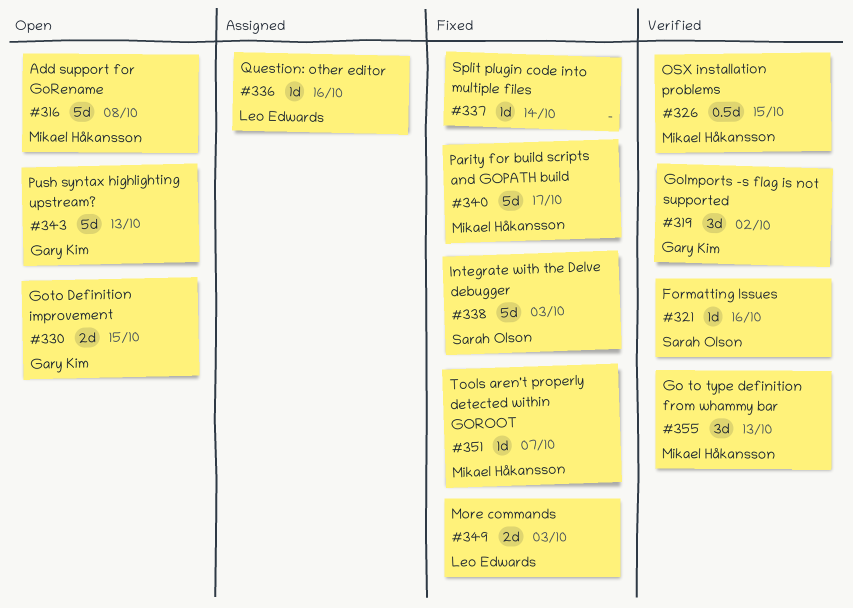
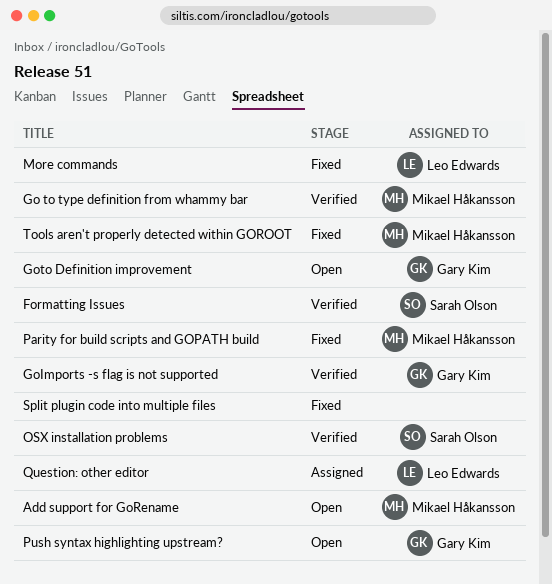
Integrate with the Delve debugger: present -> none
OSX installation problems, owner: Mikael Håkansson -> Sarah Olson

